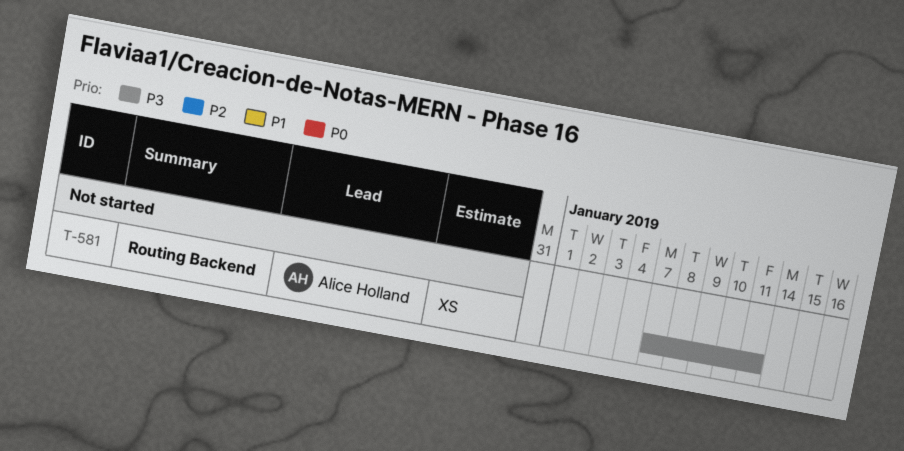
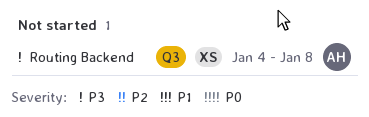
Routing Backend, start: Jan 7 -> Jan 4
Routing Backend, due: Jan 11 -> Jan 8

